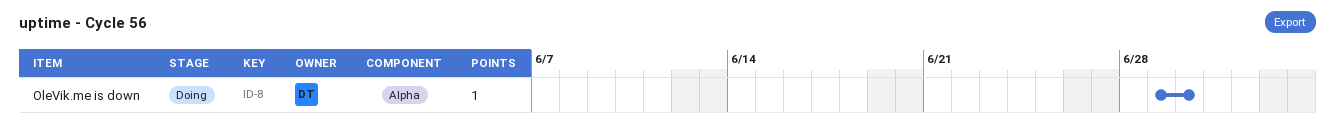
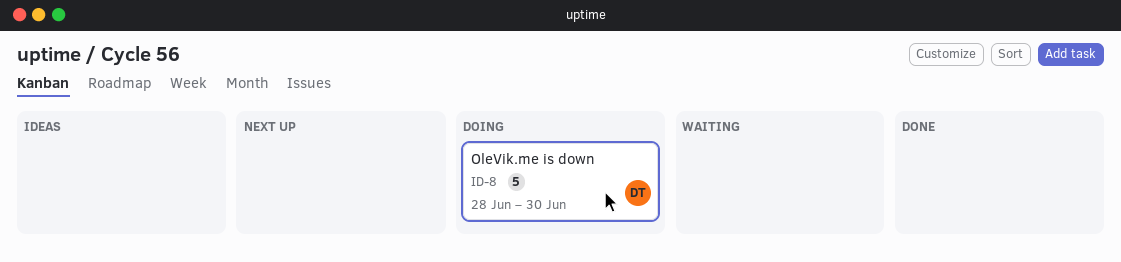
ID-8, estimate: 1 -> 5
ID-8, start: Jun 29 -> Jun 28

